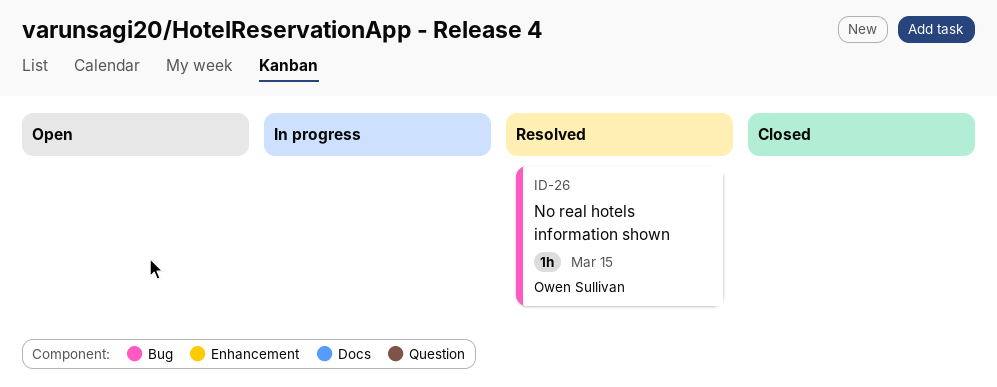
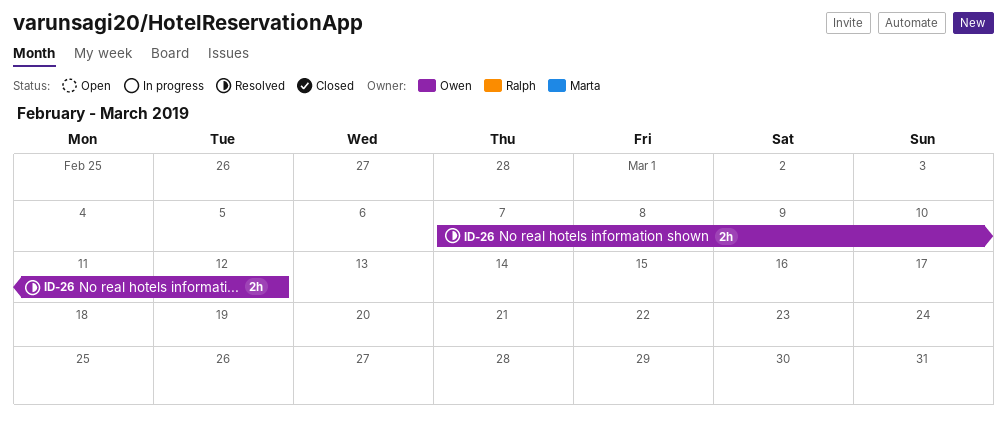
ID-26, estimate: 1h -> 2h
ID-26, due: Mar 15 -> Mar 12

